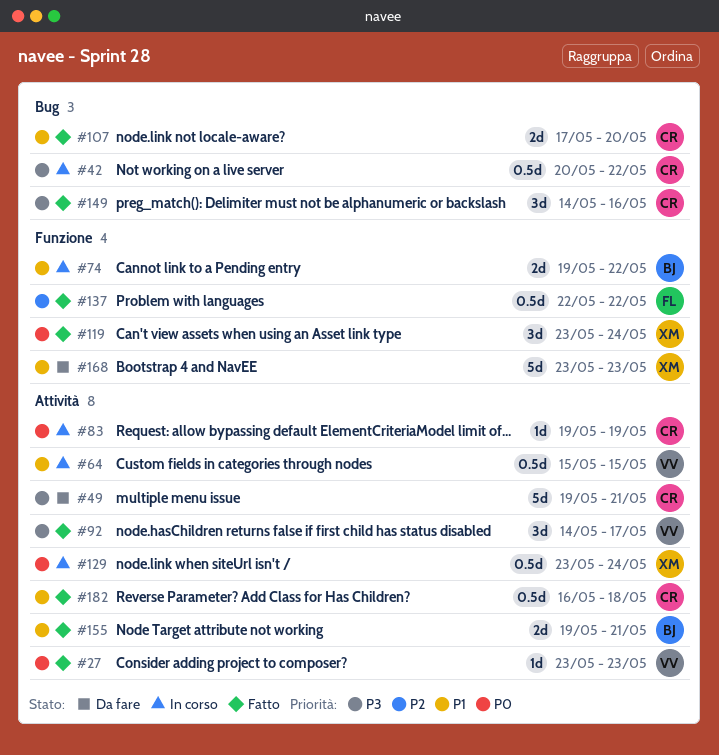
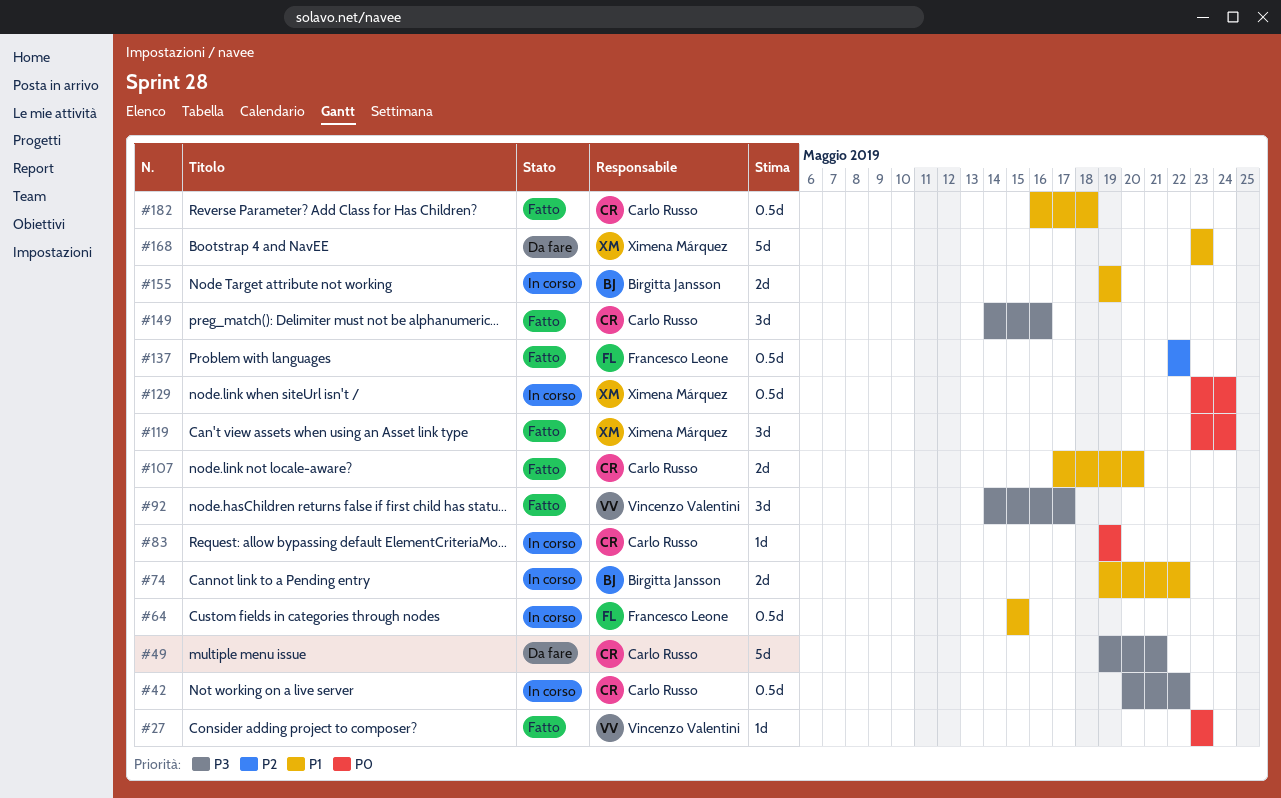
#64, owner: Vincenzo Valentini -> Francesco Leone
#155, status: Fatto -> In corso
#155, due: May 21 -> May 19

